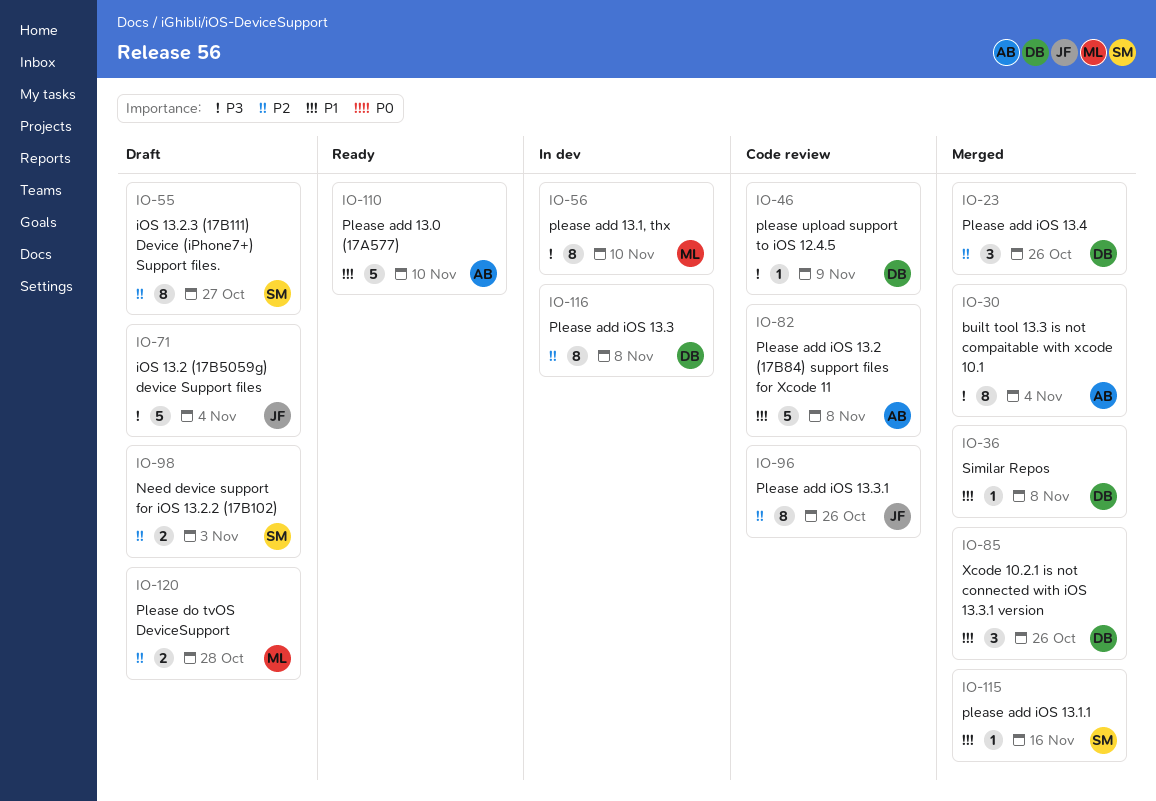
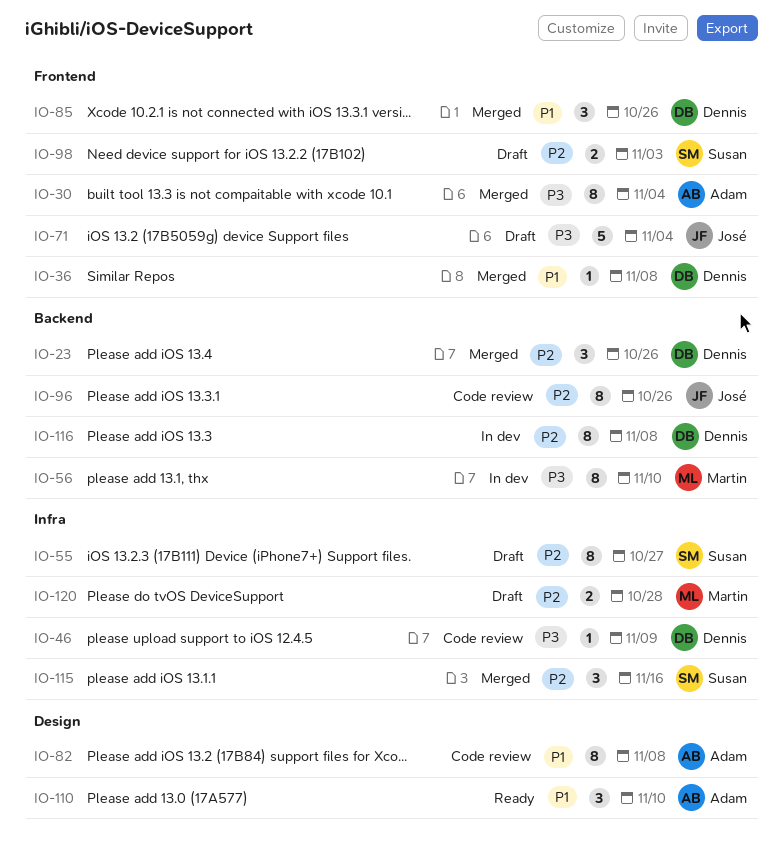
IO-82, estimate: 5 -> 8
IO-110, estimate: 5 -> 3
IO-115, priority: P1 -> P2
IO-115, estimate: 1 -> 3

